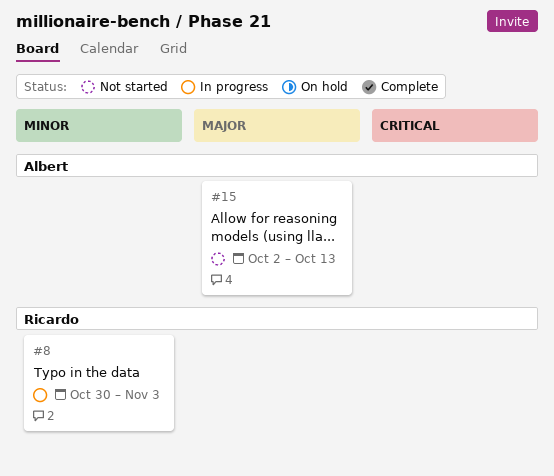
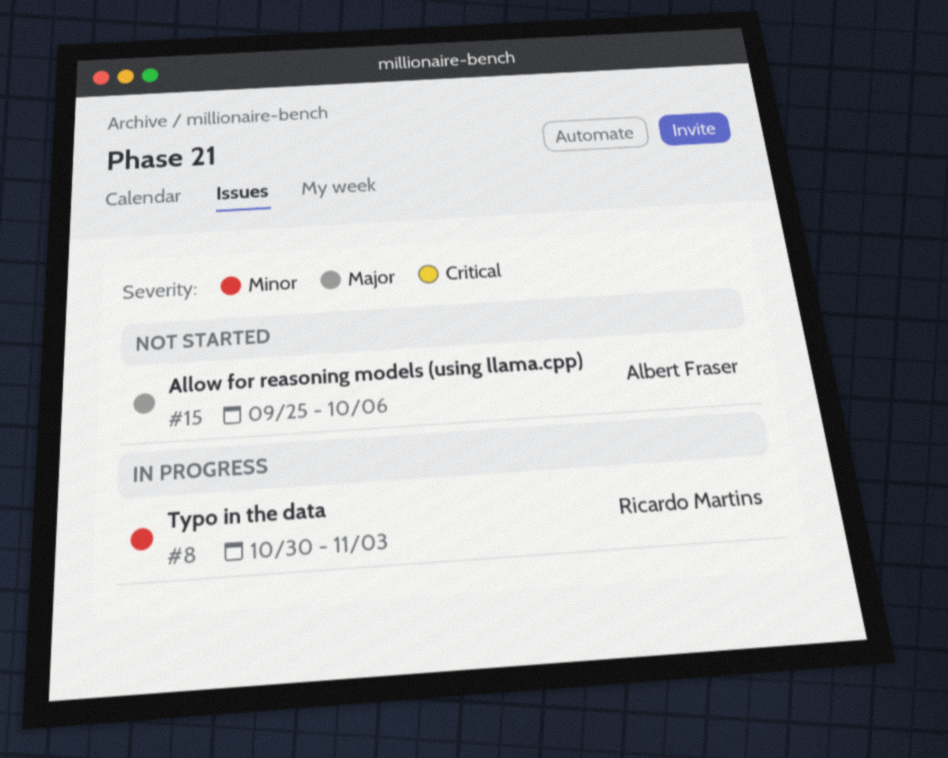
#15, start: Oct 2 -> Sep 25
#15, due: Oct 13 -> Oct 6

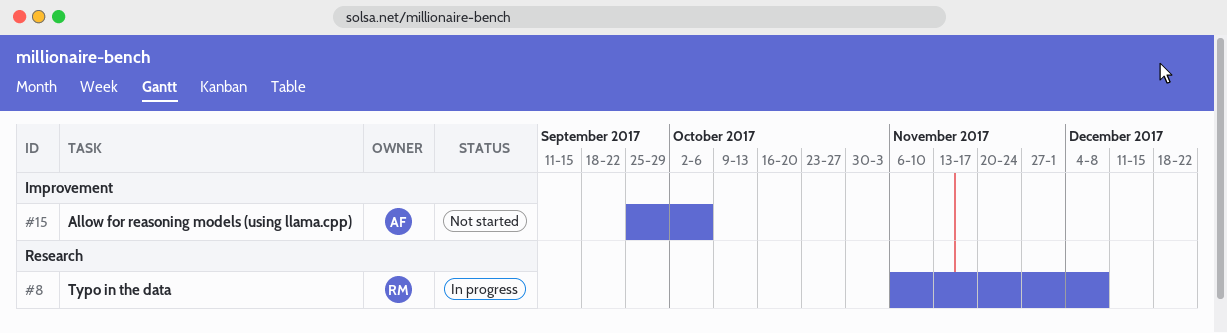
#8, start: Oct 30 -> Nov 6
#8, due: Nov 3 -> Dec 8

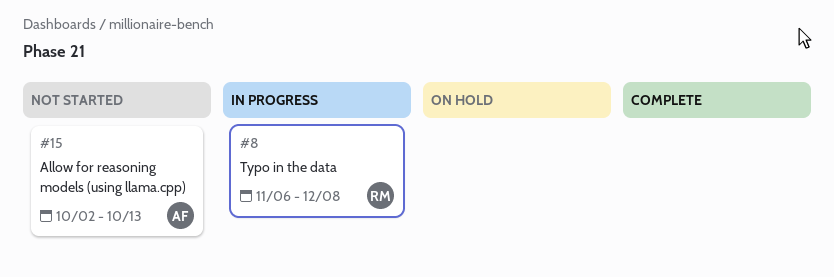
#15, start: Sep 25 -> Oct 2
#15, due: Oct 6 -> Oct 13

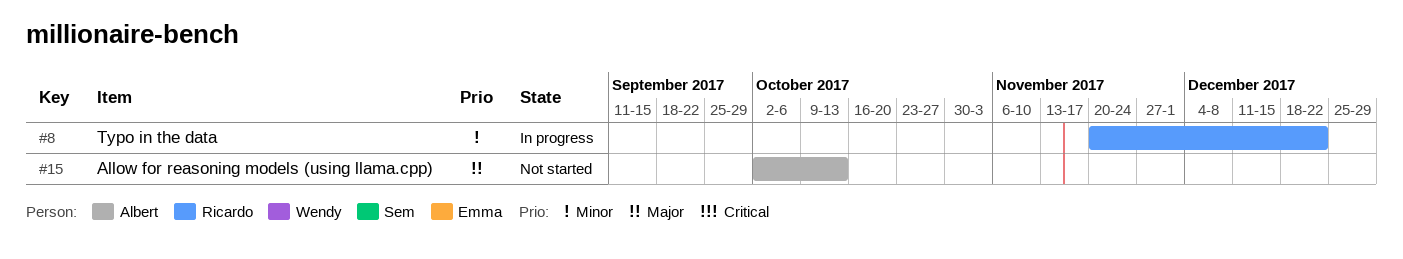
#8, start: Nov 6 -> Nov 20
#8, due: Dec 8 -> Dec 22

